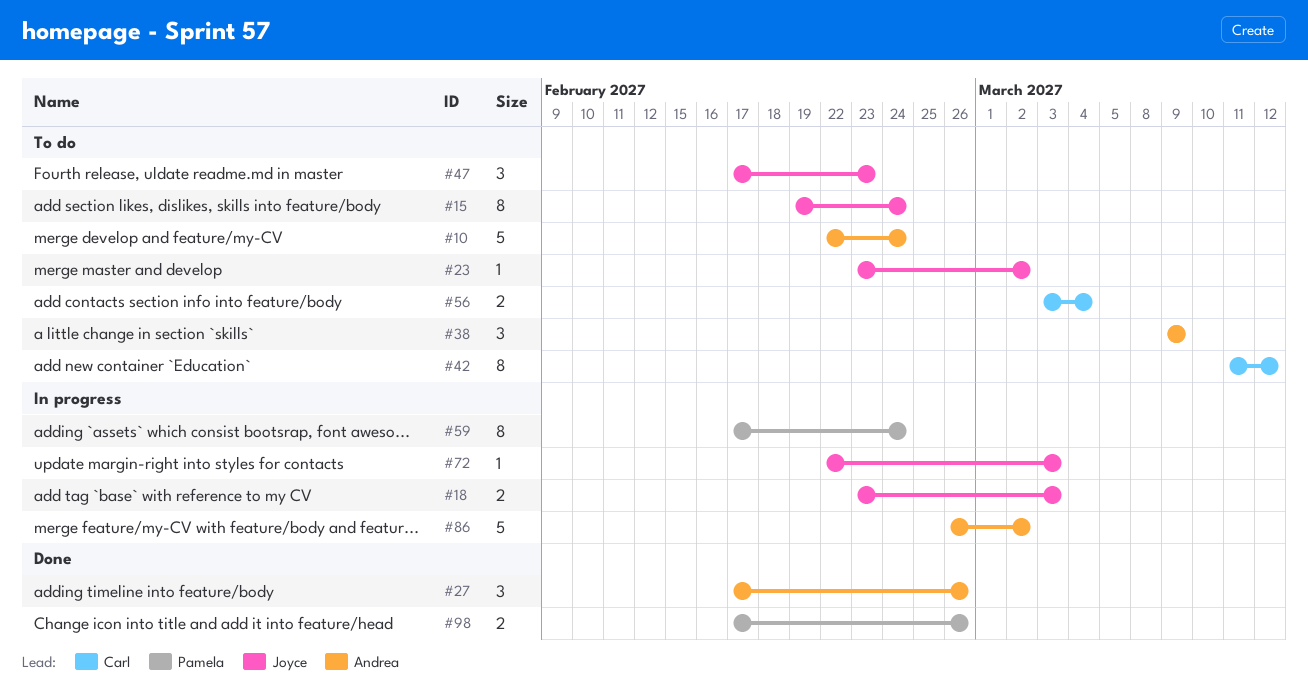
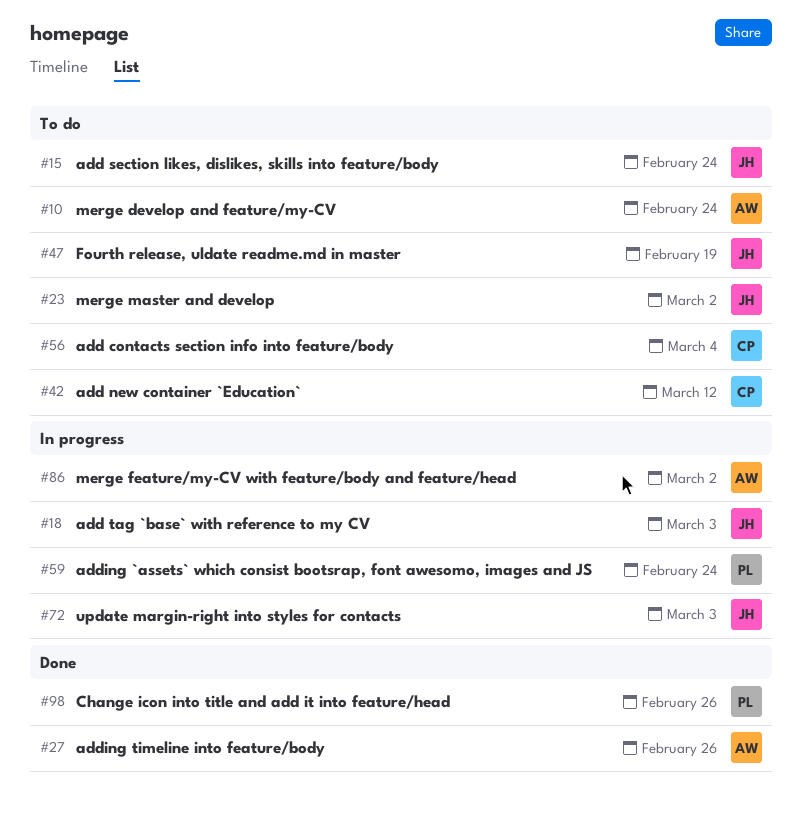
#38: present -> none
#47, due: Feb 23 -> Feb 19

